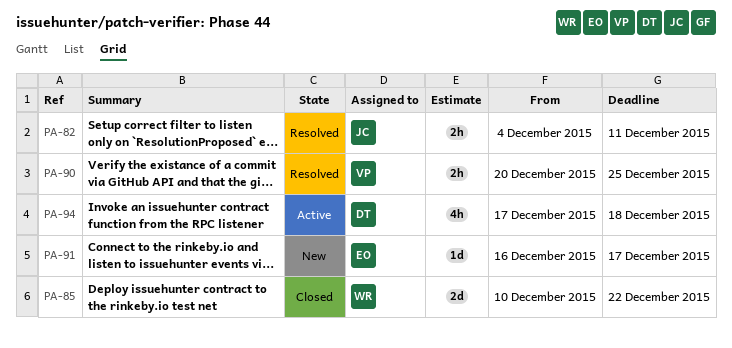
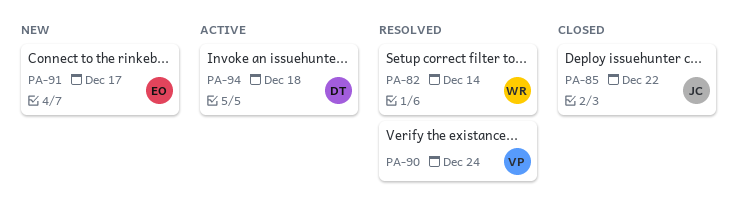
PA-82, owner: JC -> WR
PA-82, due: Dec 11 -> Dec 14
PA-85, owner: WR -> JC
PA-90, due: Dec 25 -> Dec 24

